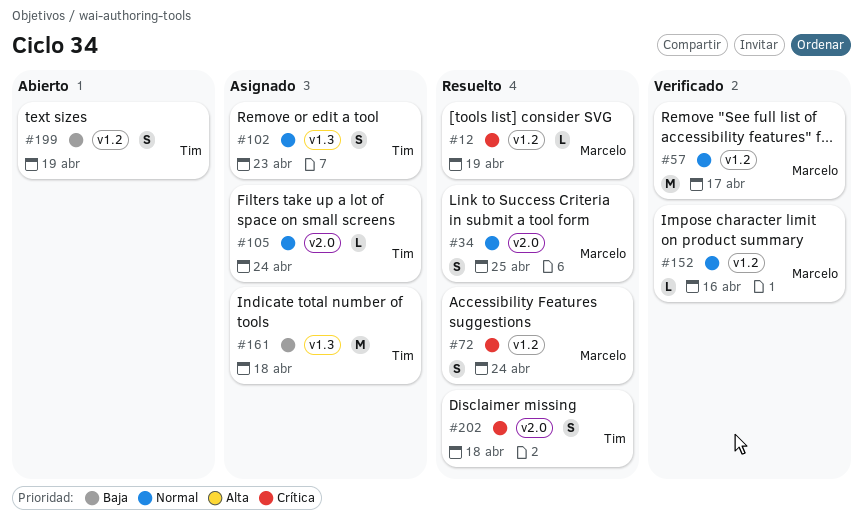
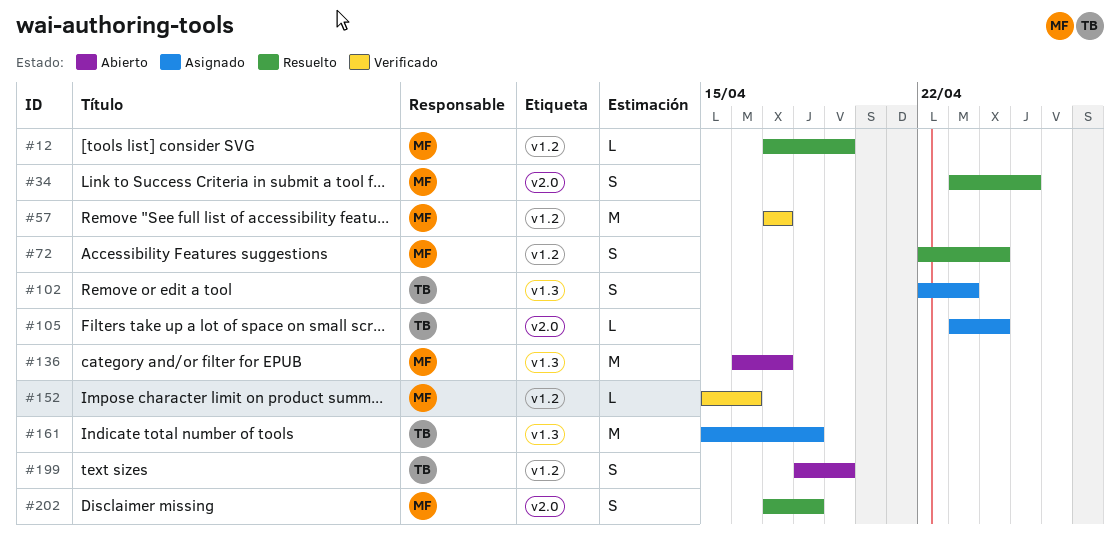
#136: none -> present
#202, owner: Tim -> Marcelo

